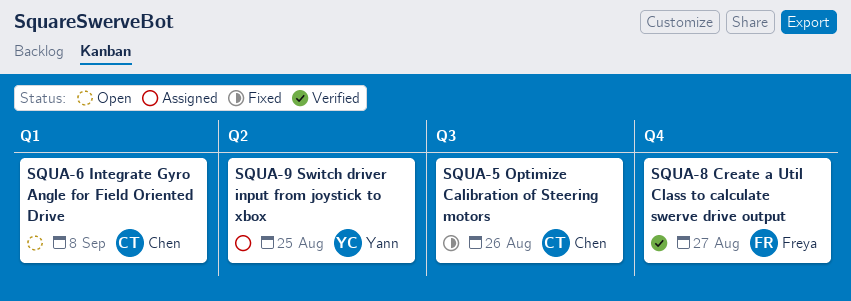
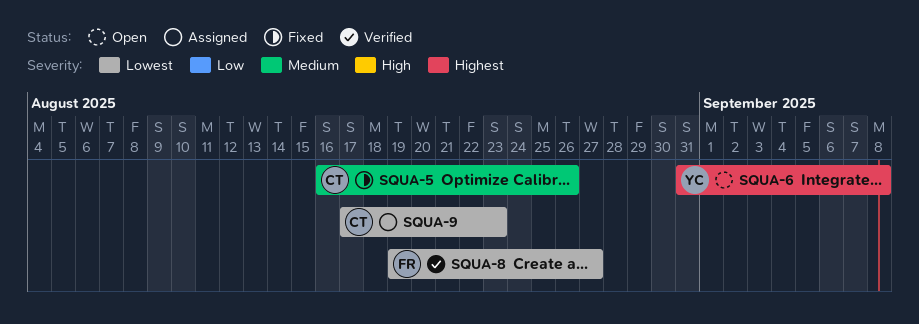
SQUA-6, owner: Chen -> Yann
SQUA-9, owner: Yann -> Chen
SQUA-9, due: Aug 25 -> Aug 23

